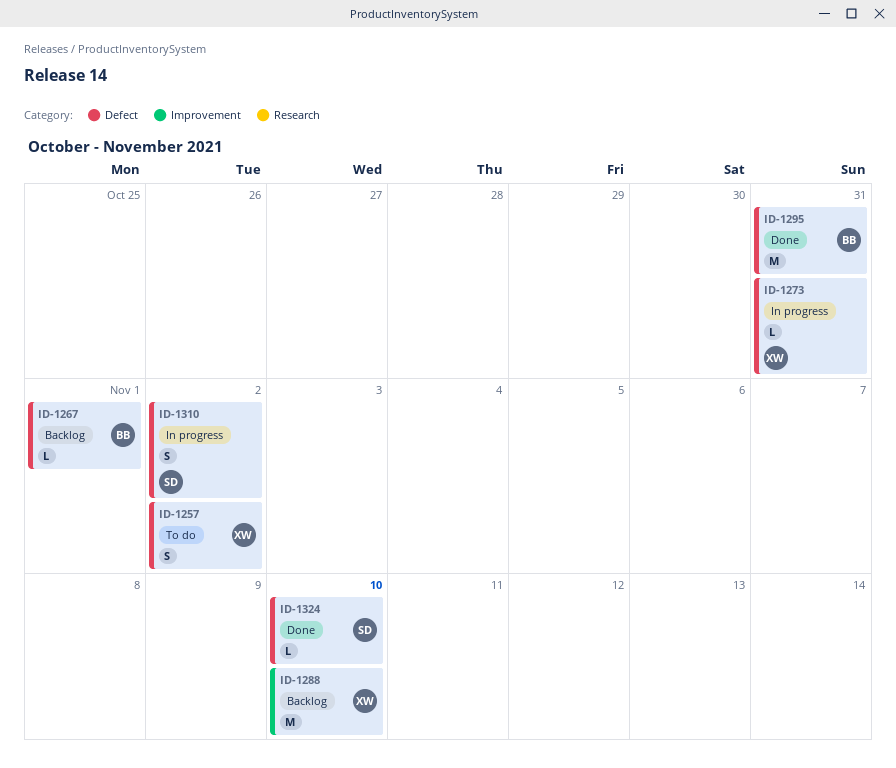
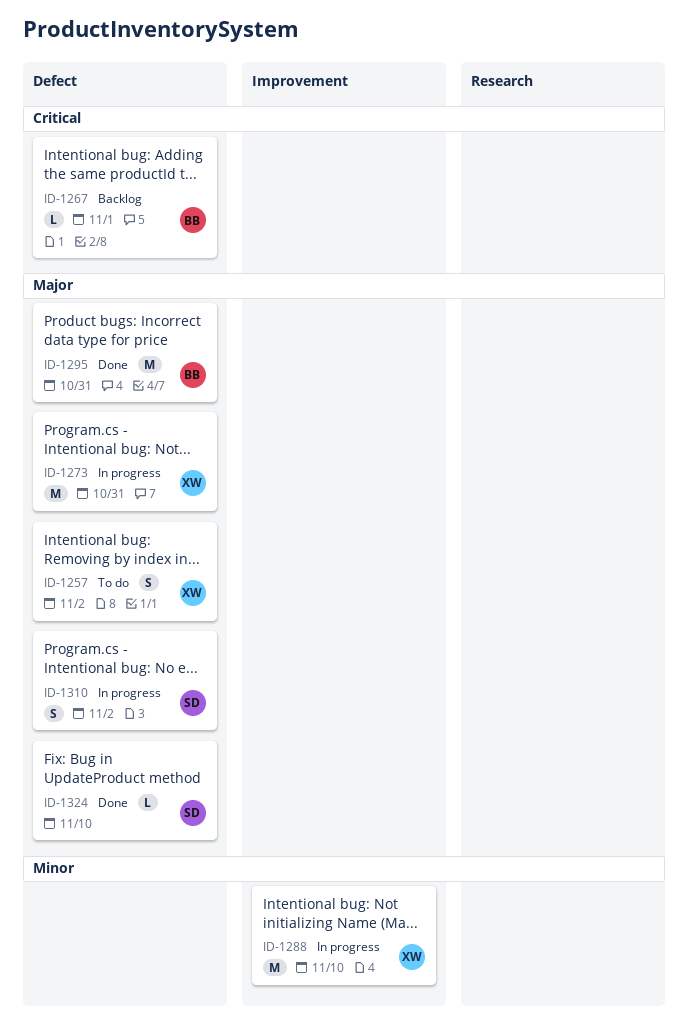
ID-1273, estimate: L -> M
ID-1288, status: Backlog -> In progress

